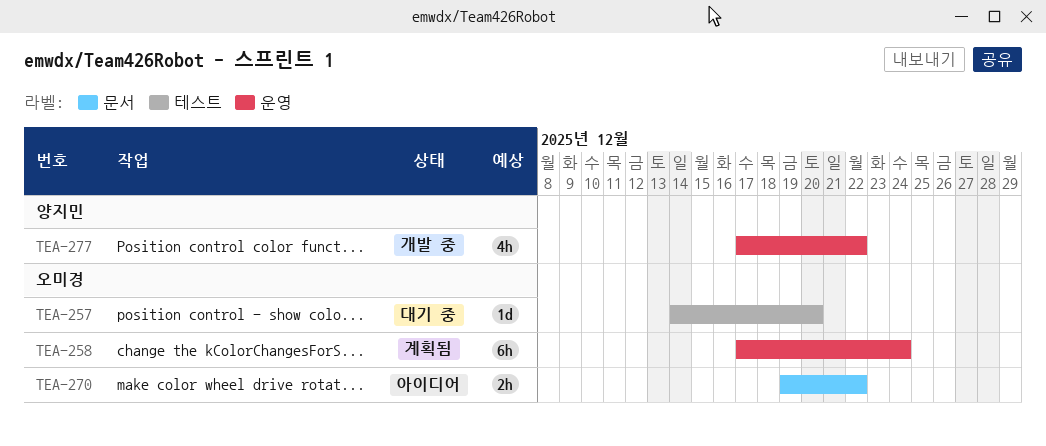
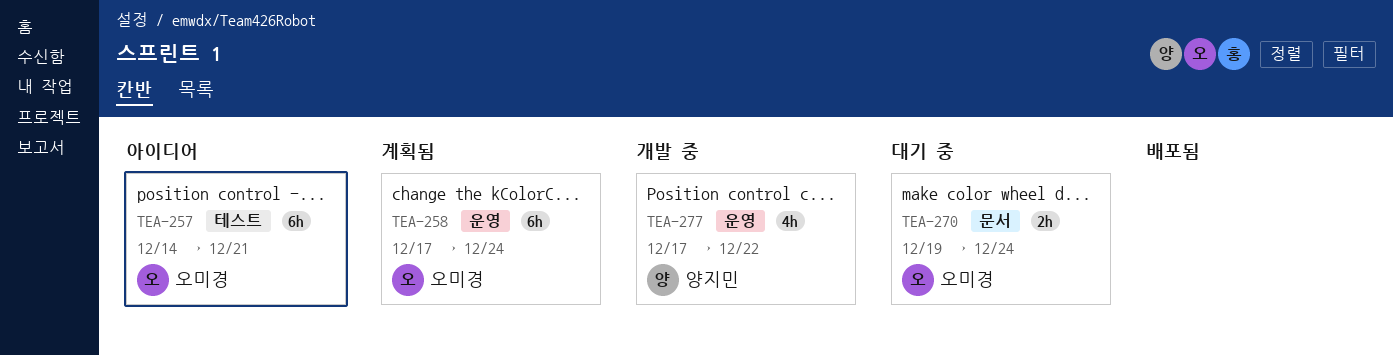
TEA-257, status: 대기 중 -> 아이디어
TEA-257, estimate: 1d -> 6h
TEA-257, due: Dec 20 -> Dec 21
TEA-270, status: 아이디어 -> 대기 중
TEA-270, due: Dec 22 -> Dec 24

